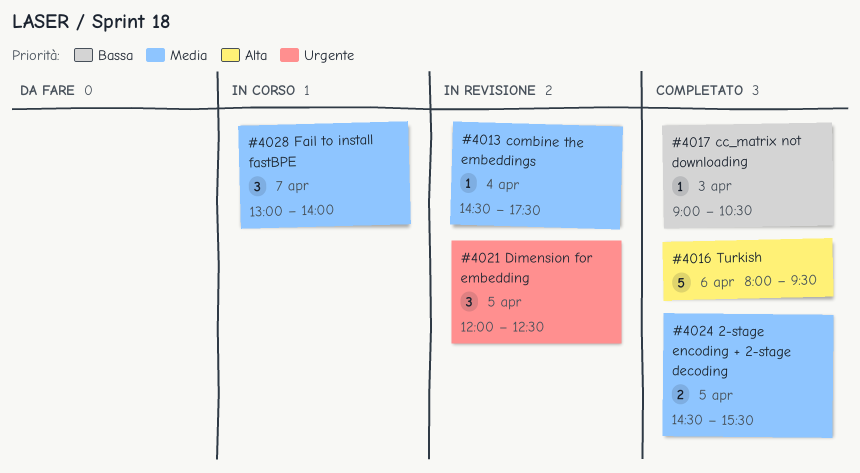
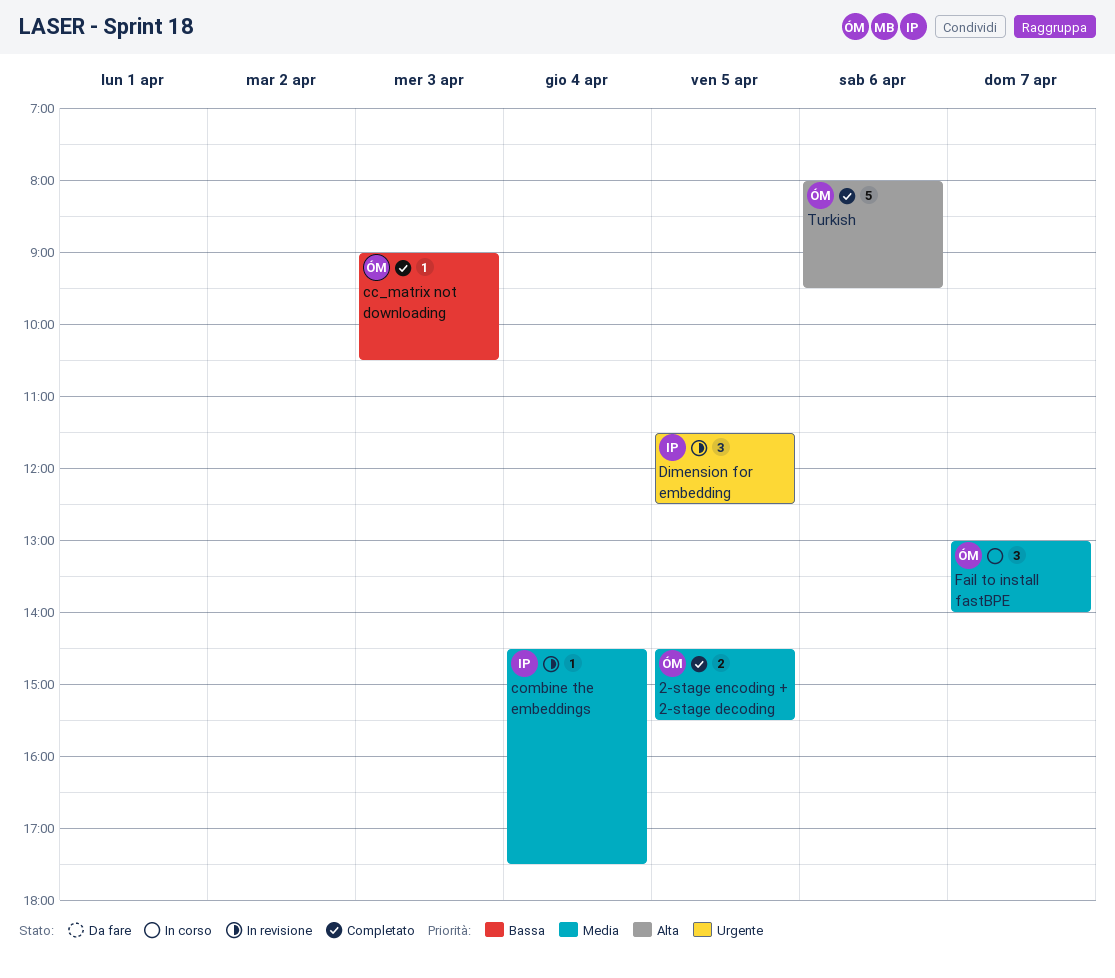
Dimension for embedding, begins: 12:00 -> 11:30

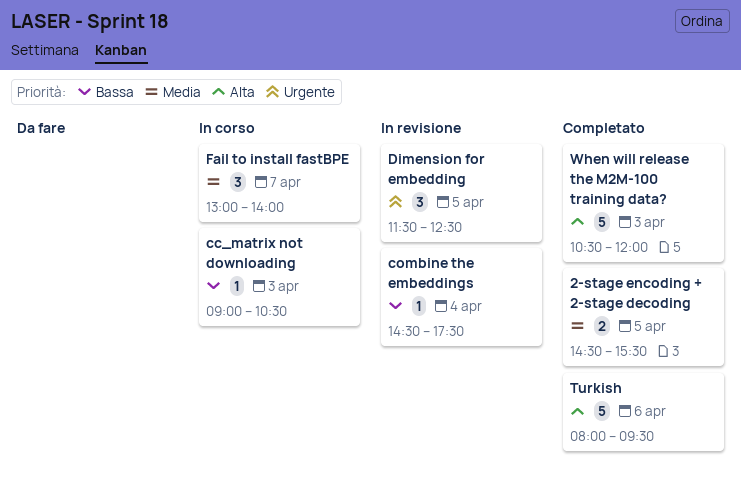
cc_matrix not downloading, status: Completato -> In corso
combine the embeddings, priority: Media -> Bassa
When will release the M2M-100 training data?: none -> present

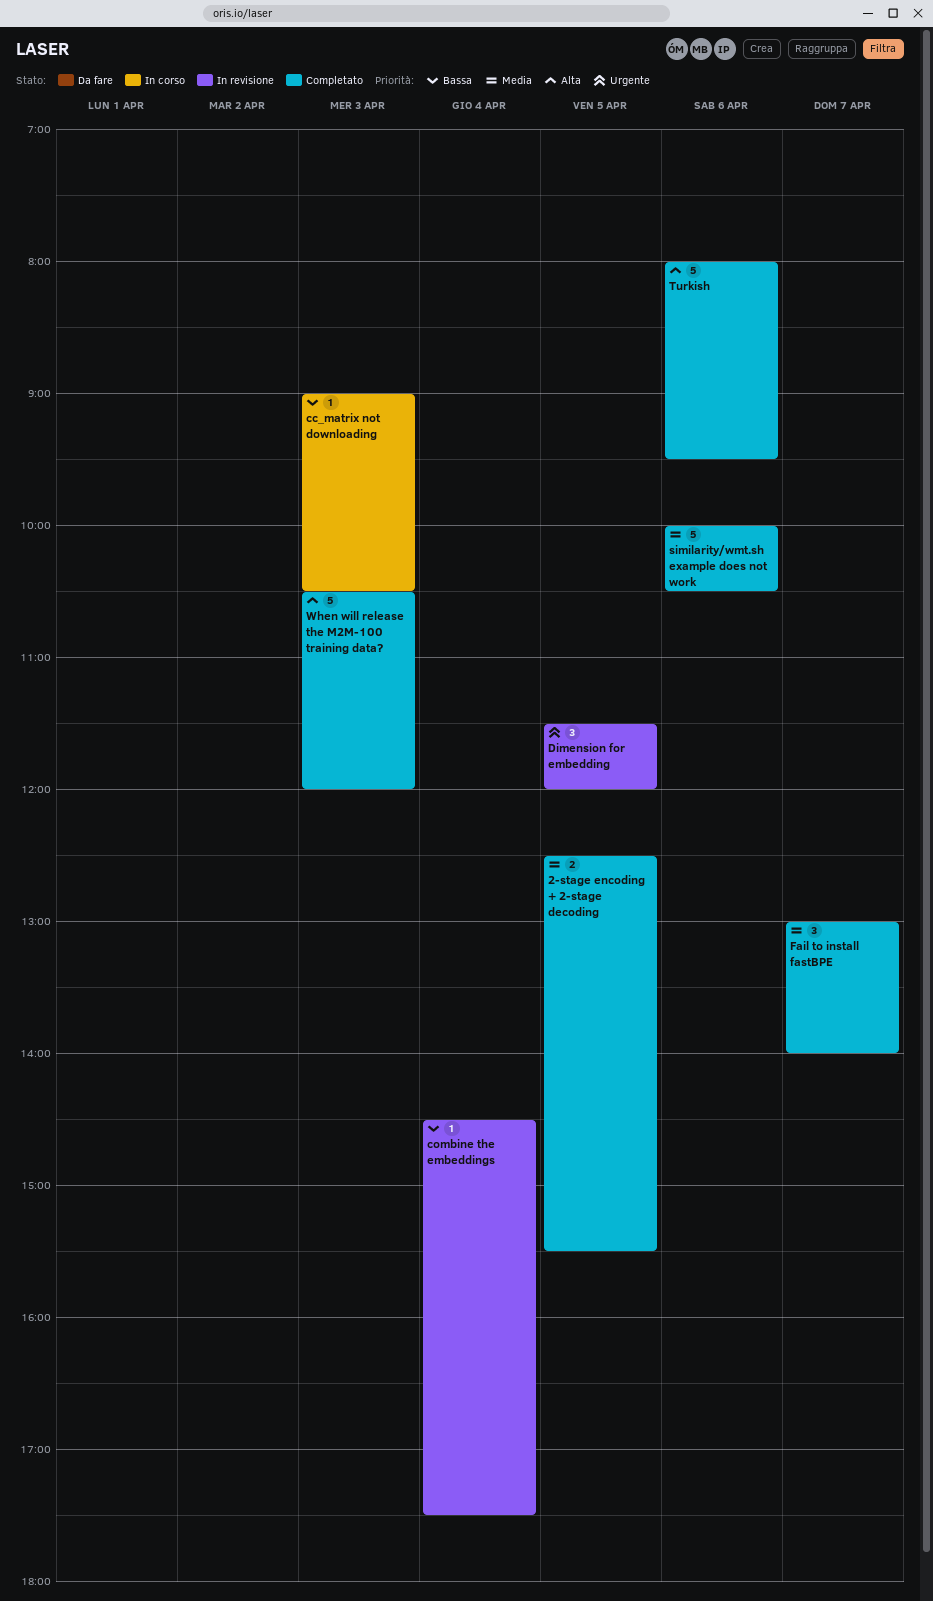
2-stage encoding + 2-stage decoding, begins: 14:30 -> 12:30
Dimension for embedding, ends: 12:30 -> 12:00
Fail to install fastBPE, status: In corso -> Completato
similarity/wmt.sh example does not work: none -> present

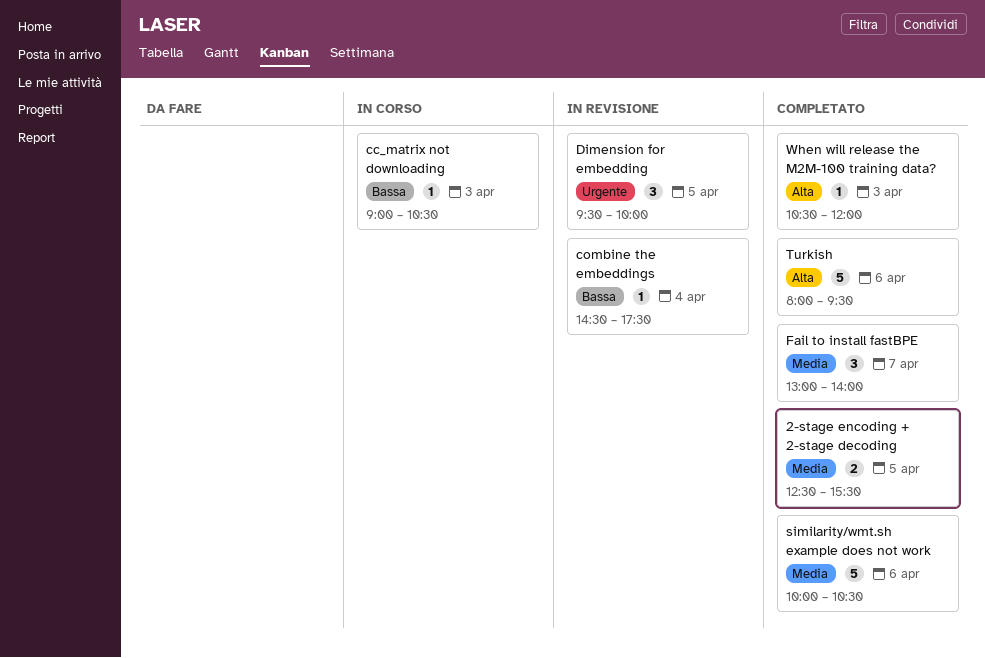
Dimension for embedding, begins: 11:30 -> 09:30
Dimension for embedding, ends: 12:00 -> 10:00
When will release the M2M-100 training data?, estimate: 5 -> 1

